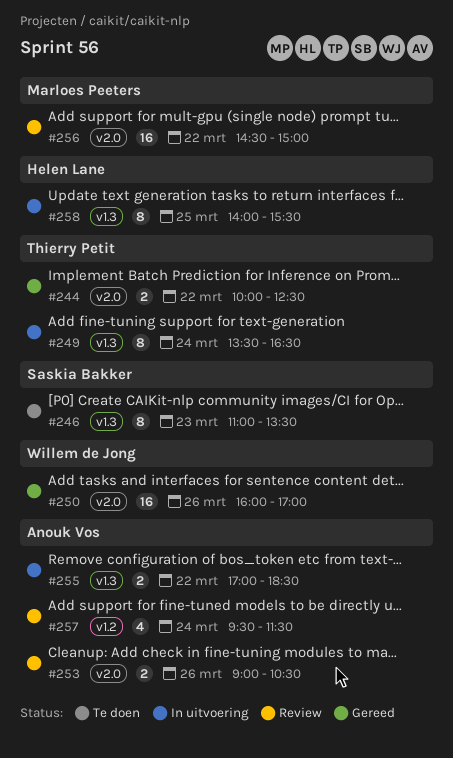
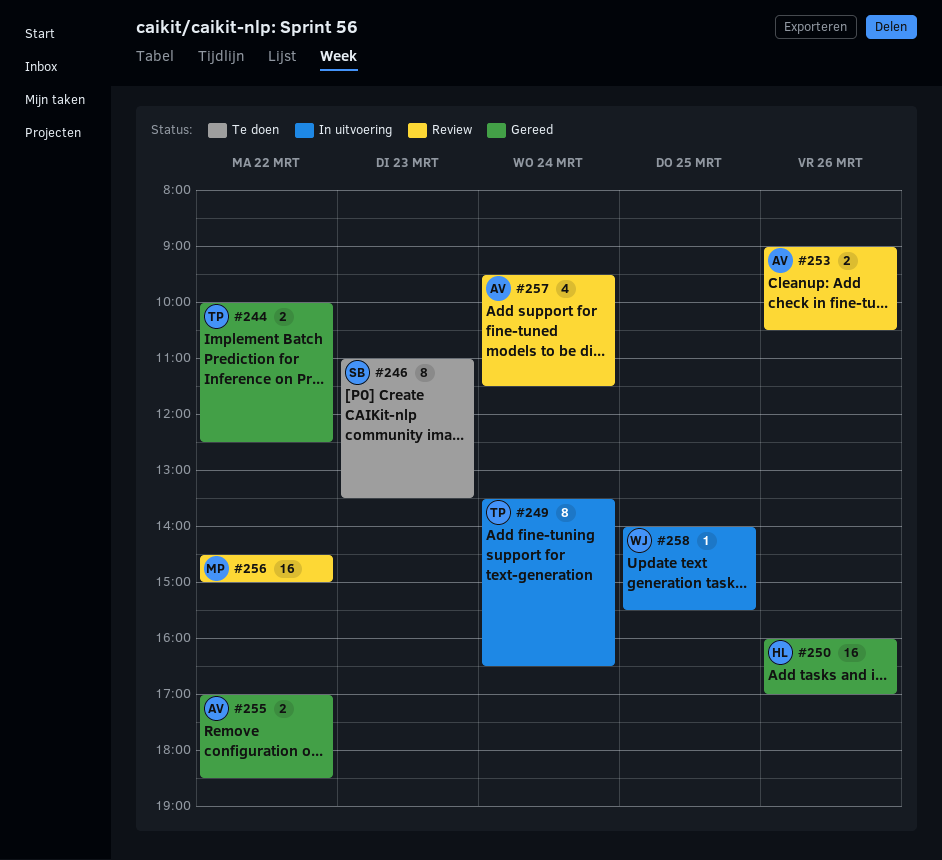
#250, owner: Willem de Jong -> Helen Lane
#255, status: In uitvoering -> Gereed
#258, owner: Helen Lane -> Willem de Jong
#258, estimate: 8 -> 1

